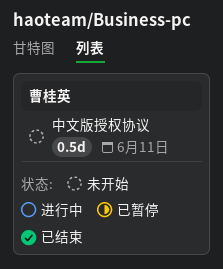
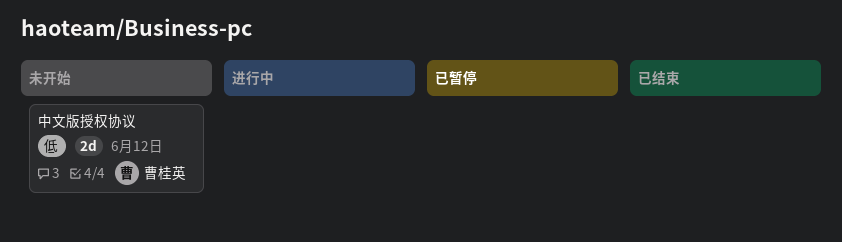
中文版授权协议, estimate: 0.5d -> 2d
中文版授权协议, due: Jun 11 -> Jun 12

